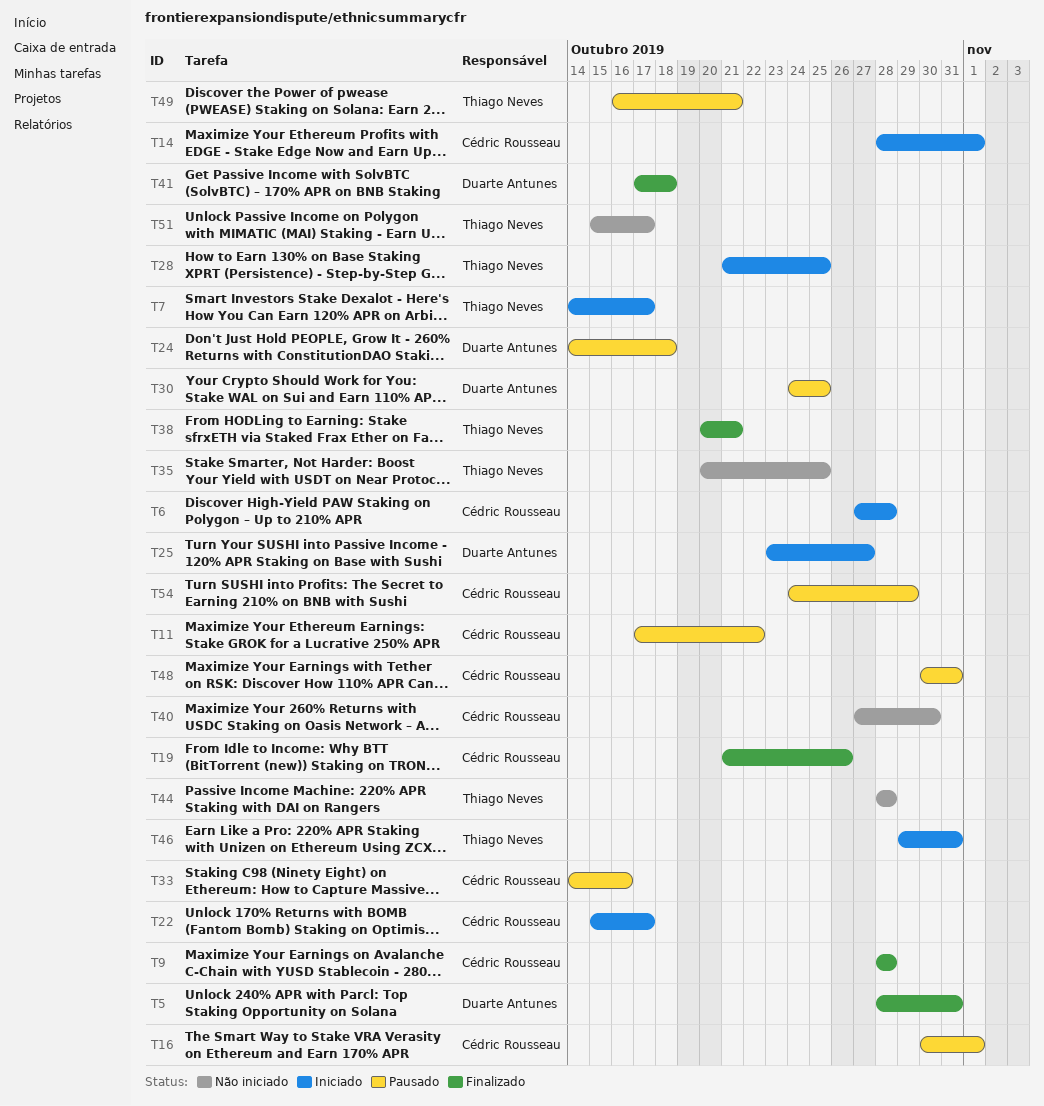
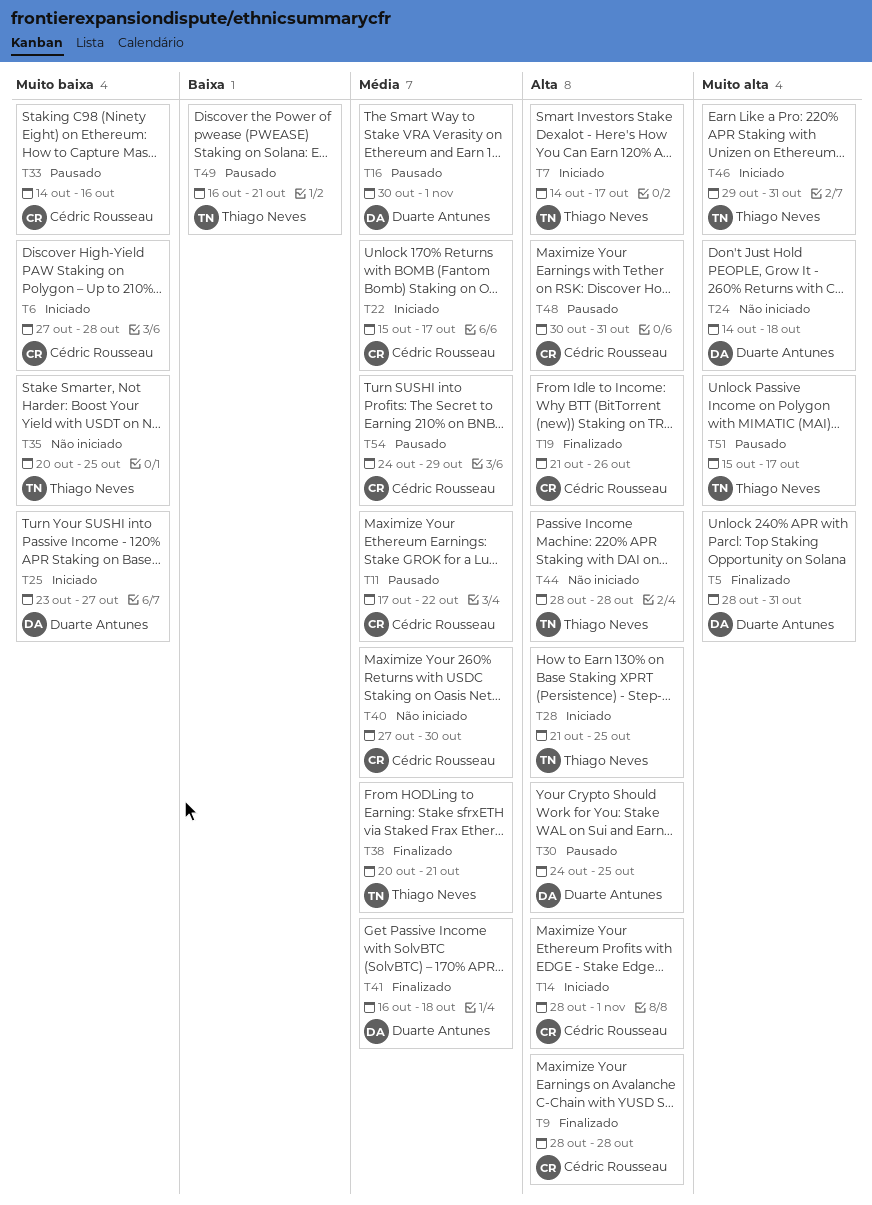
T16, owner: Cédric Rousseau -> Duarte Antunes
T24, status: Pausado -> Não iniciado
T41, start: Oct 17 -> Oct 16
T51, status: Não iniciado -> Pausado

